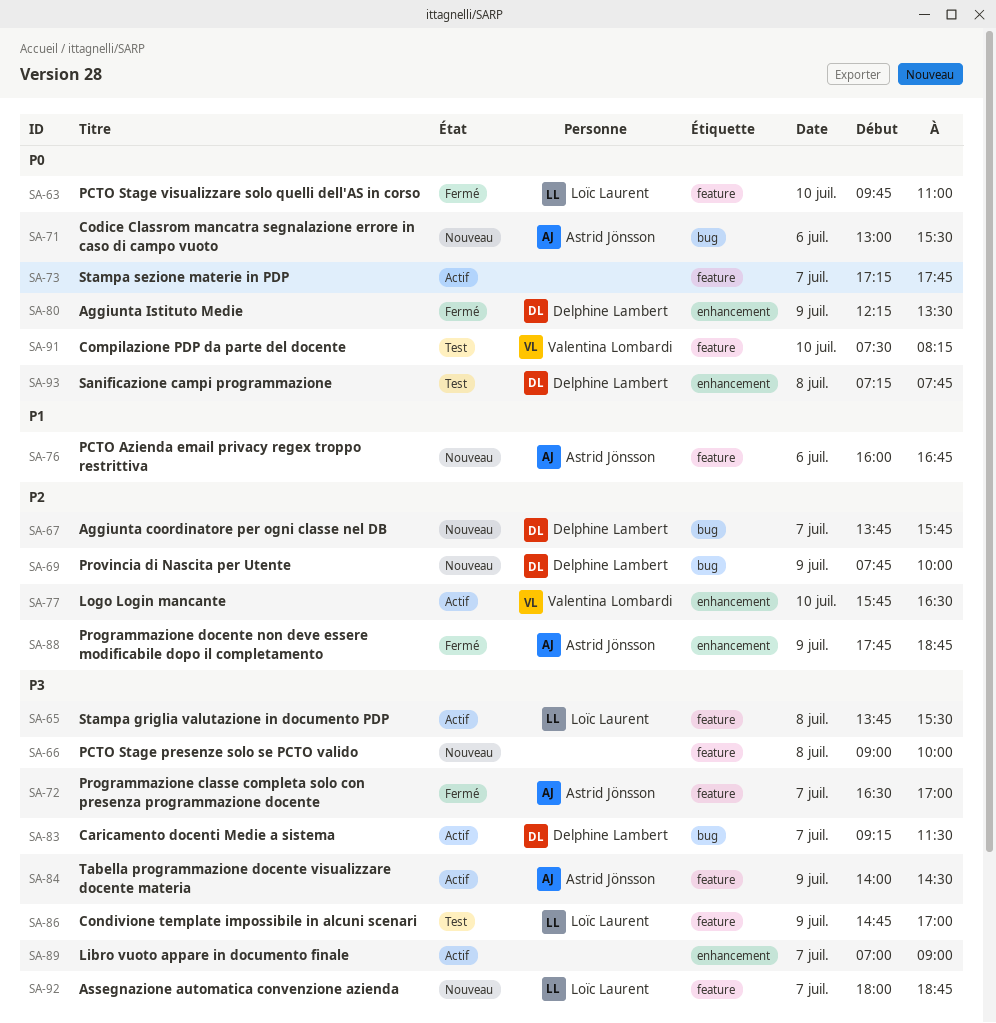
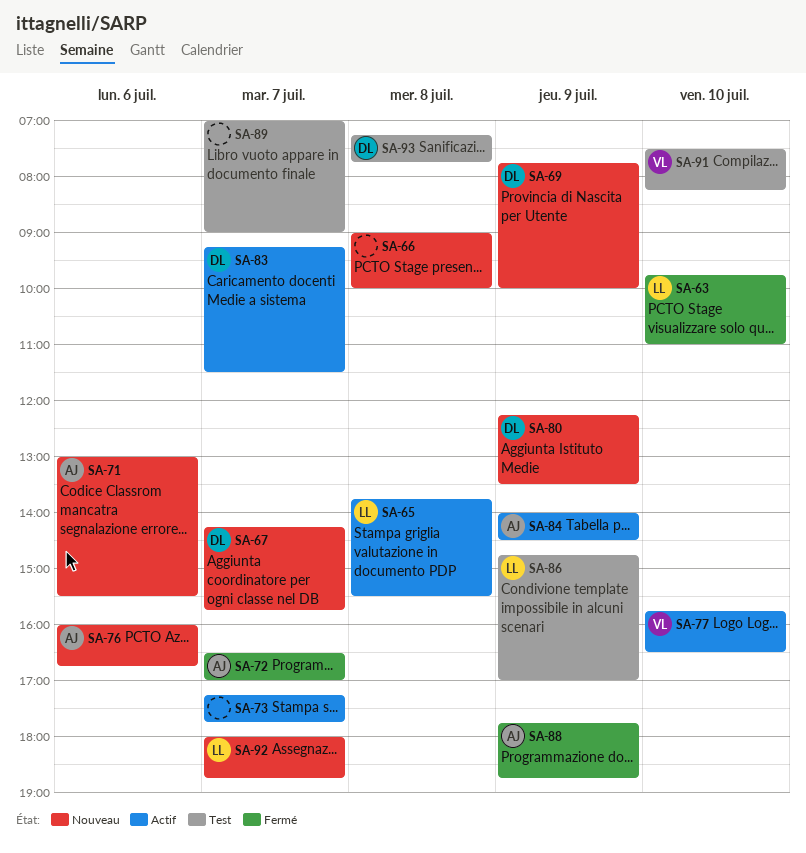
SA-67, begins: 13:45 -> 14:15
SA-80, status: Fermé -> Nouveau
SA-89, status: Actif -> Test

